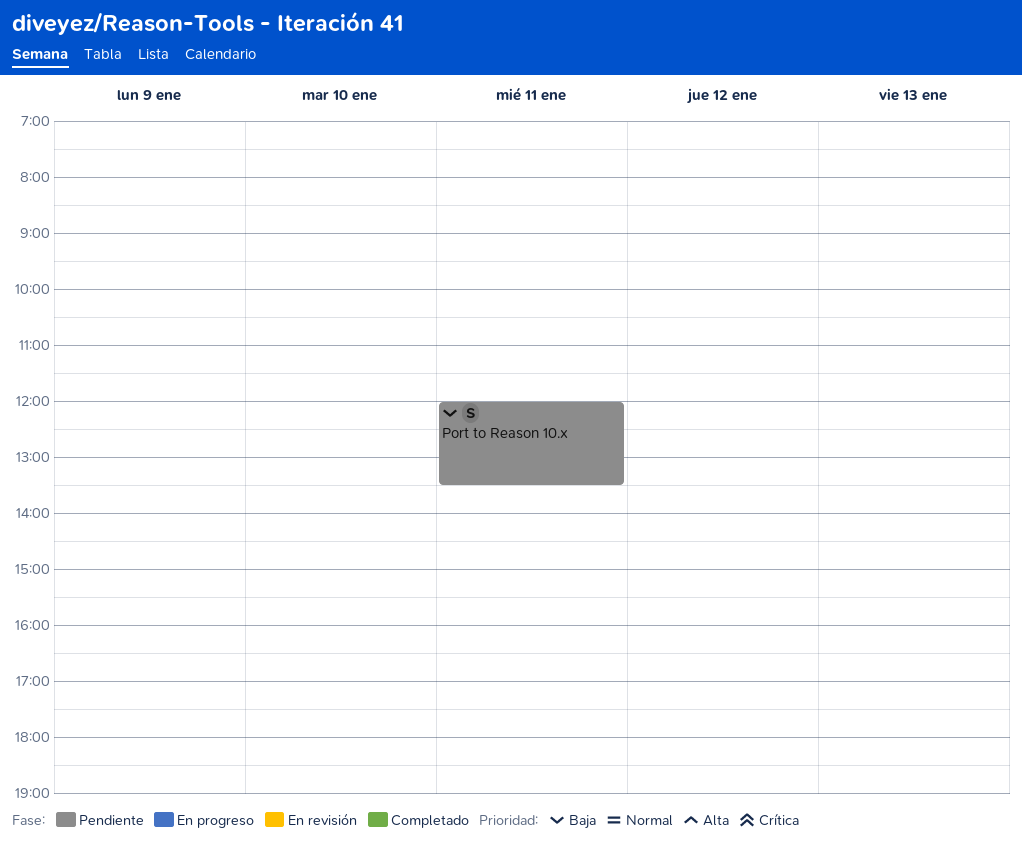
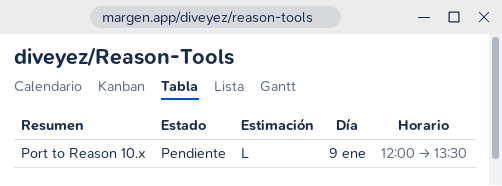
Port to Reason 10.x, estimate: S -> L
Port to Reason 10.x, day: Jan 11 -> Jan 9

